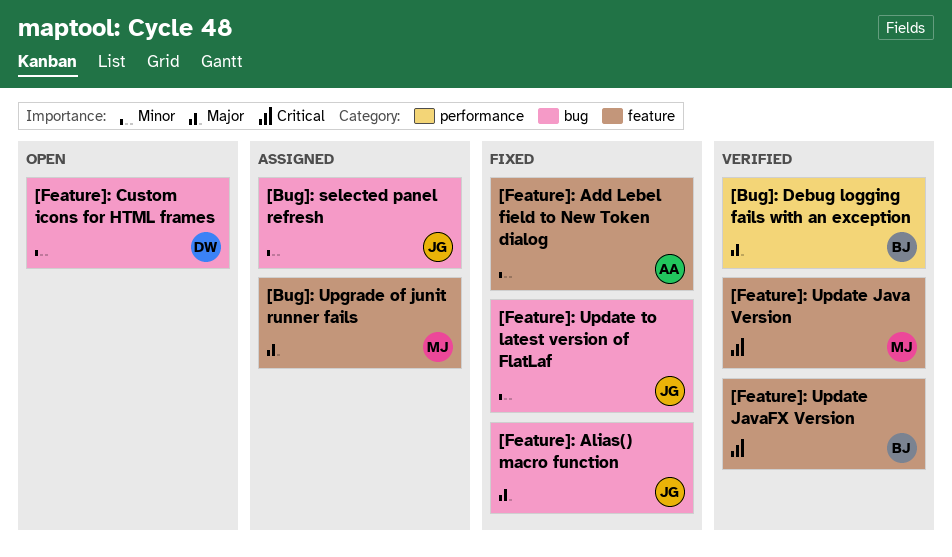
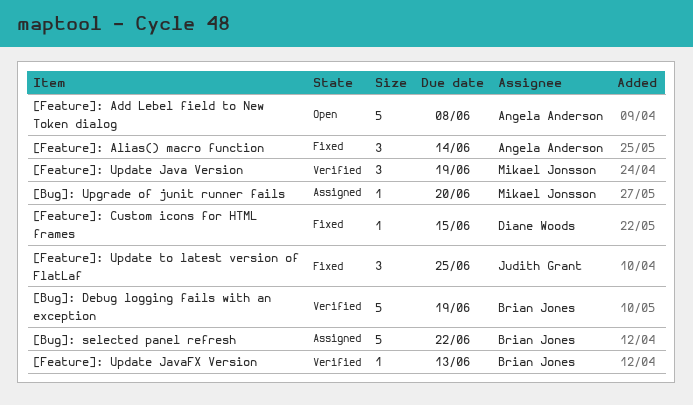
[Bug]: selected panel refresh, owner: Judith Grant -> Brian Jones
[Feature]: Add Lebel field to New Token dialog, status: Fixed -> Open
[Feature]: Alias() macro function, owner: Judith Grant -> Angela Anderson
[Feature]: Custom icons for HTML frames, status: Open -> Fixed

